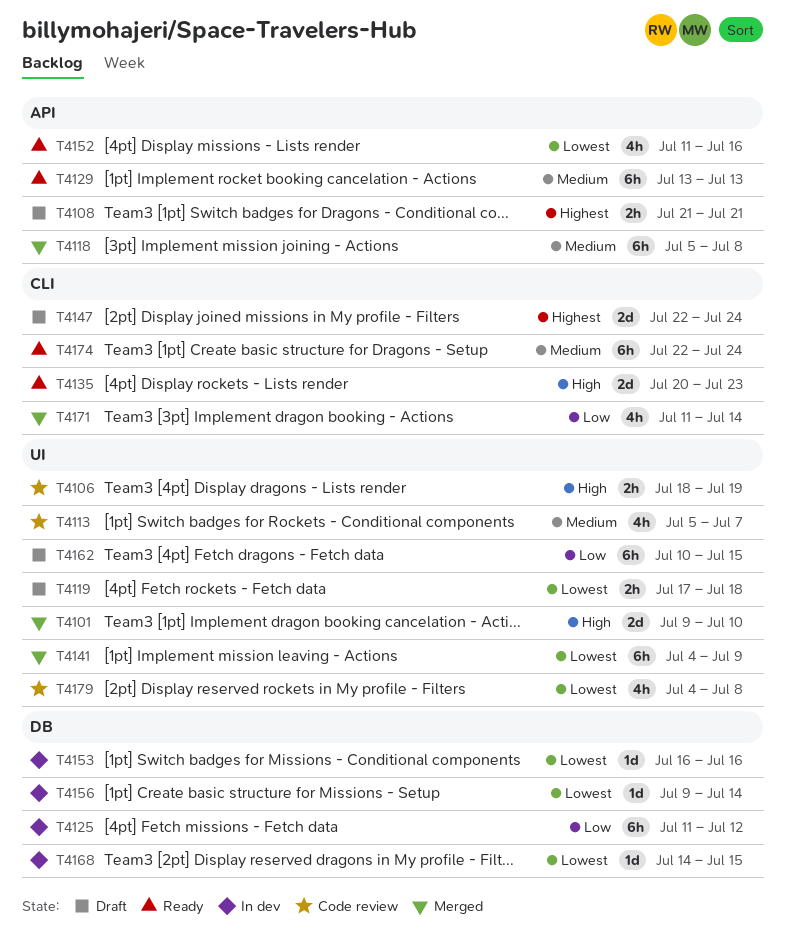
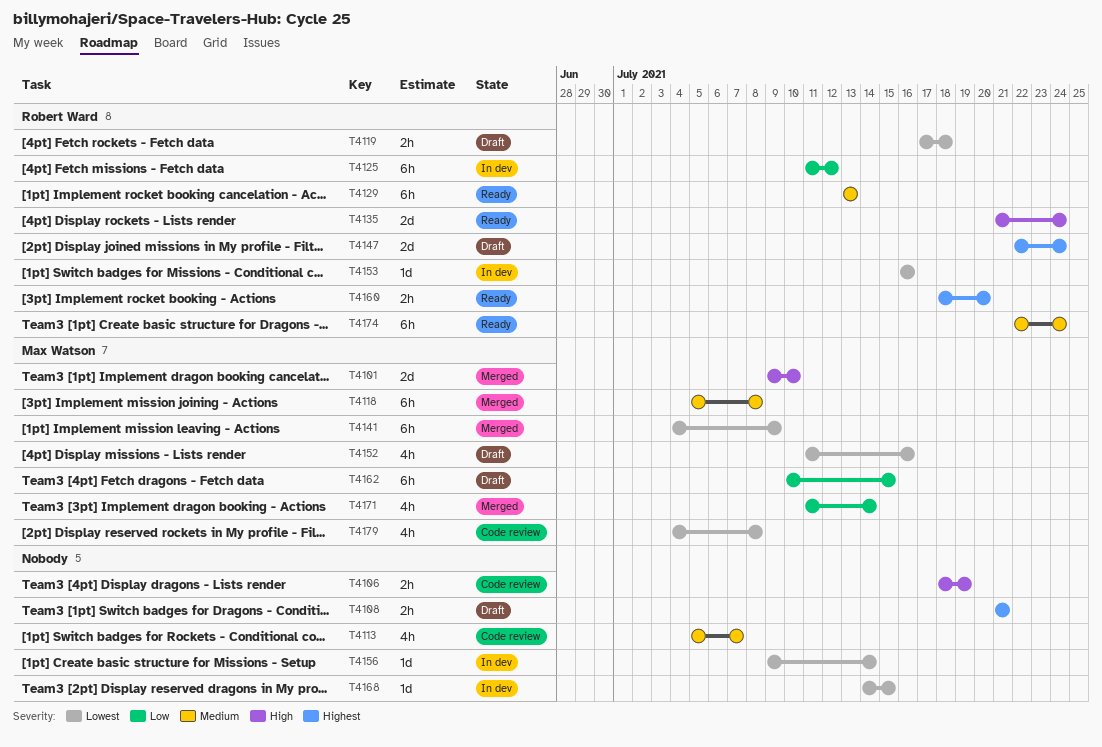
T4135, start: Jul 20 -> Jul 21
T4135, due: Jul 23 -> Jul 24
T4152, status: Ready -> Draft
T4160: none -> present

